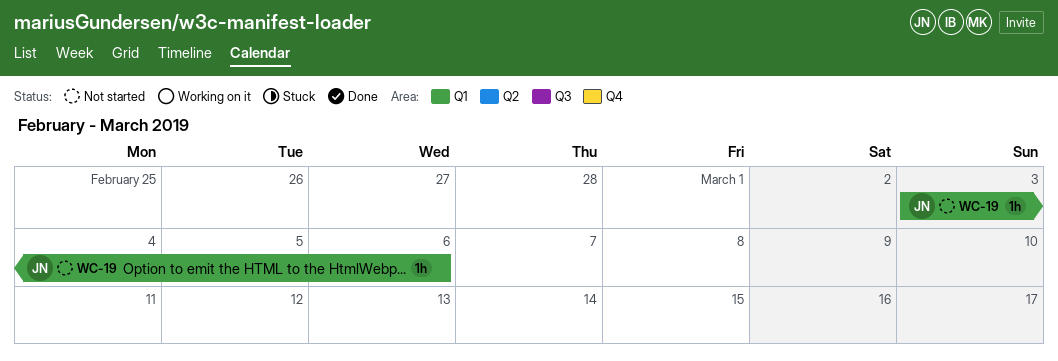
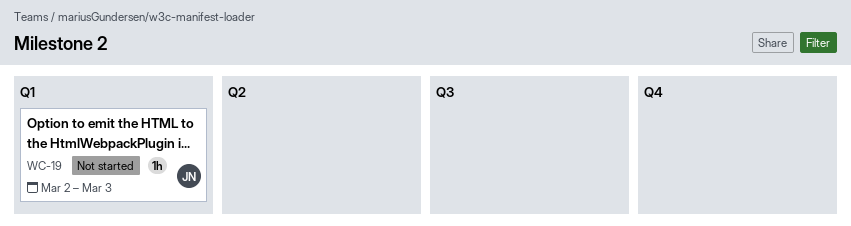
WC-19, start: Mar 3 -> Mar 2
WC-19, due: Mar 6 -> Mar 3

